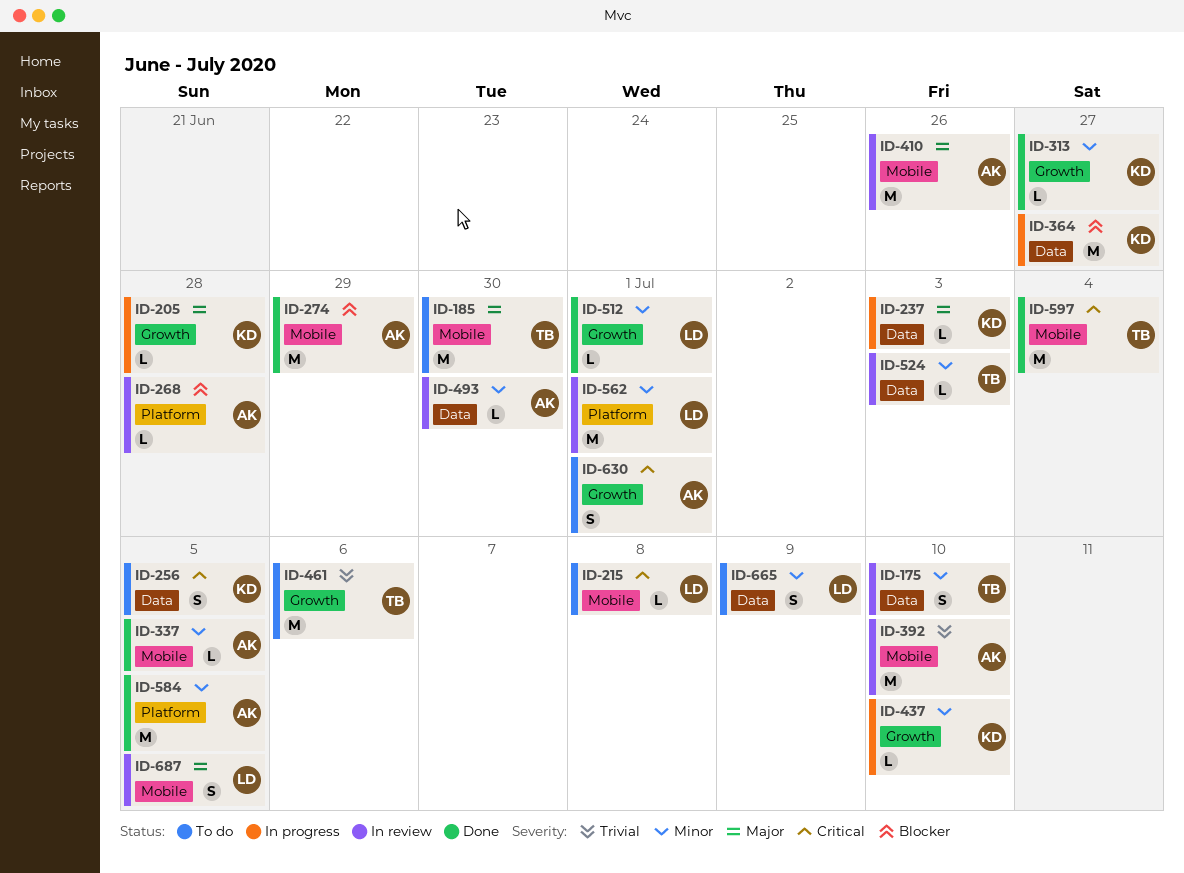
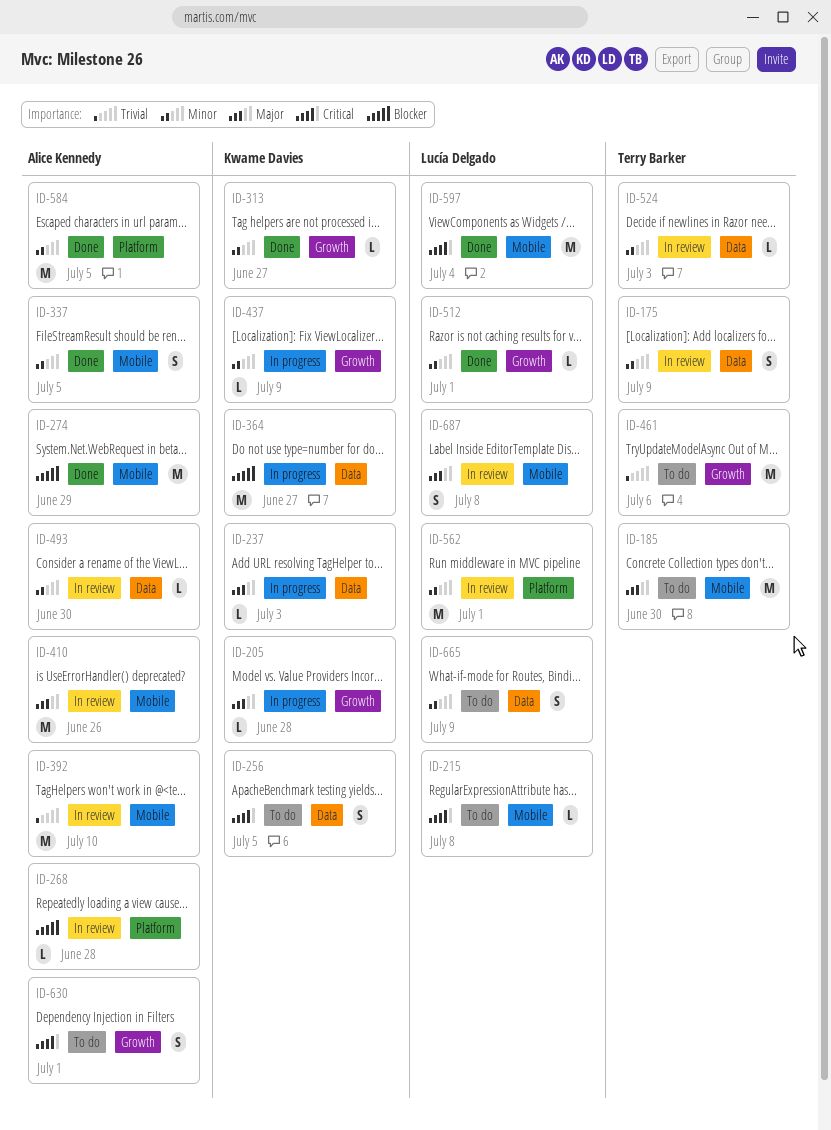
ID-175, due: Jul 10 -> Jul 9
ID-337, estimate: L -> S
ID-437, due: Jul 10 -> Jul 9
ID-597, owner: Terry Barker -> Lucía Delgado
ID-687, due: Jul 5 -> Jul 8

